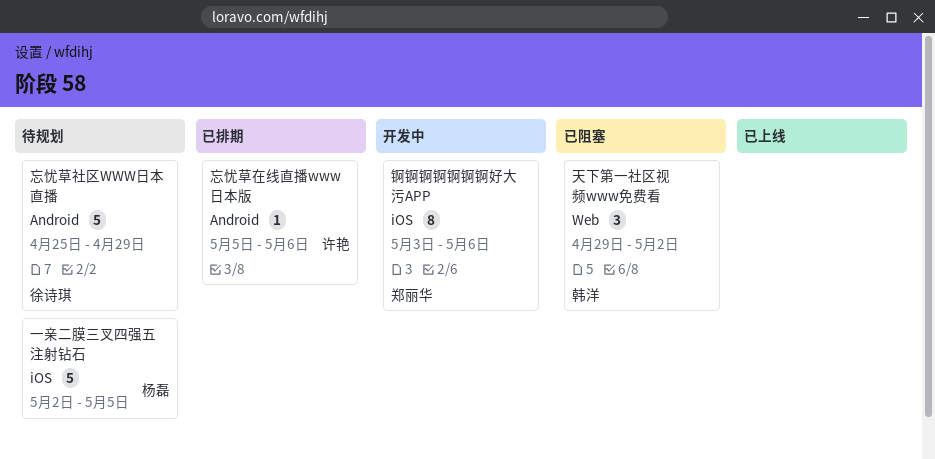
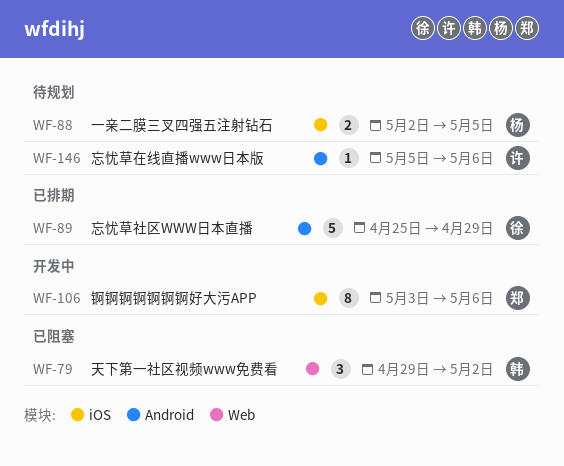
一亲二膜三叉四强五注射钻石, estimate: 5 -> 2
忘忧草在线直播www日本版, status: 已排期 -> 待规划
忘忧草社区WWW日本直播, status: 待规划 -> 已排期

